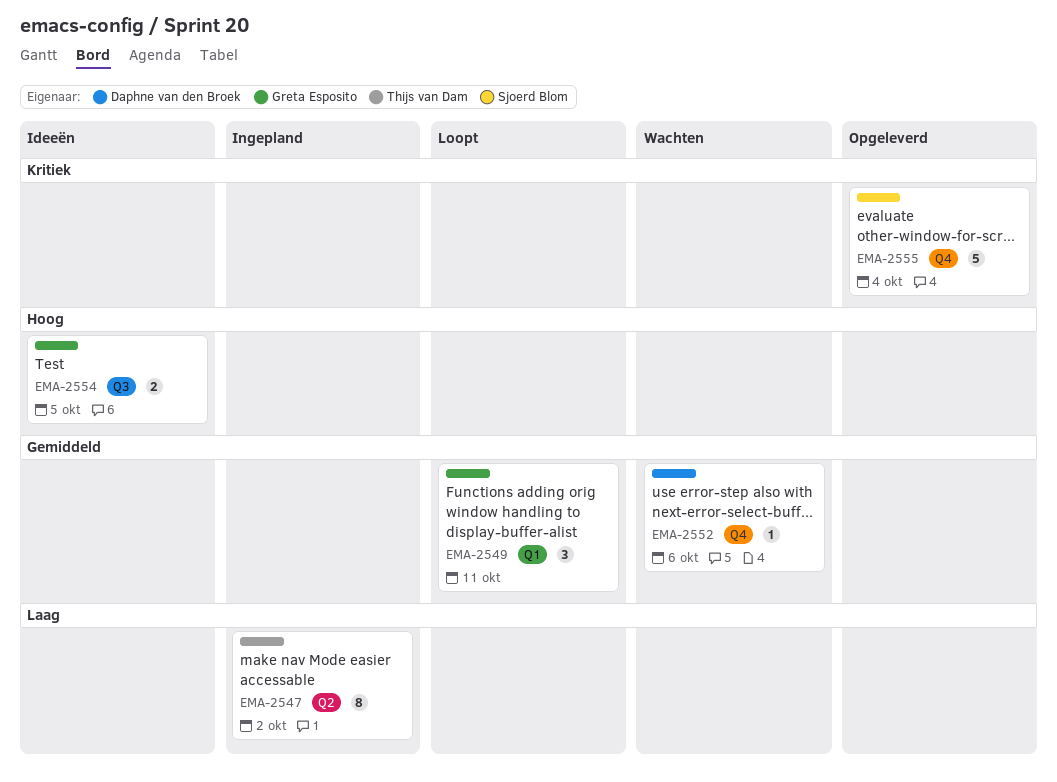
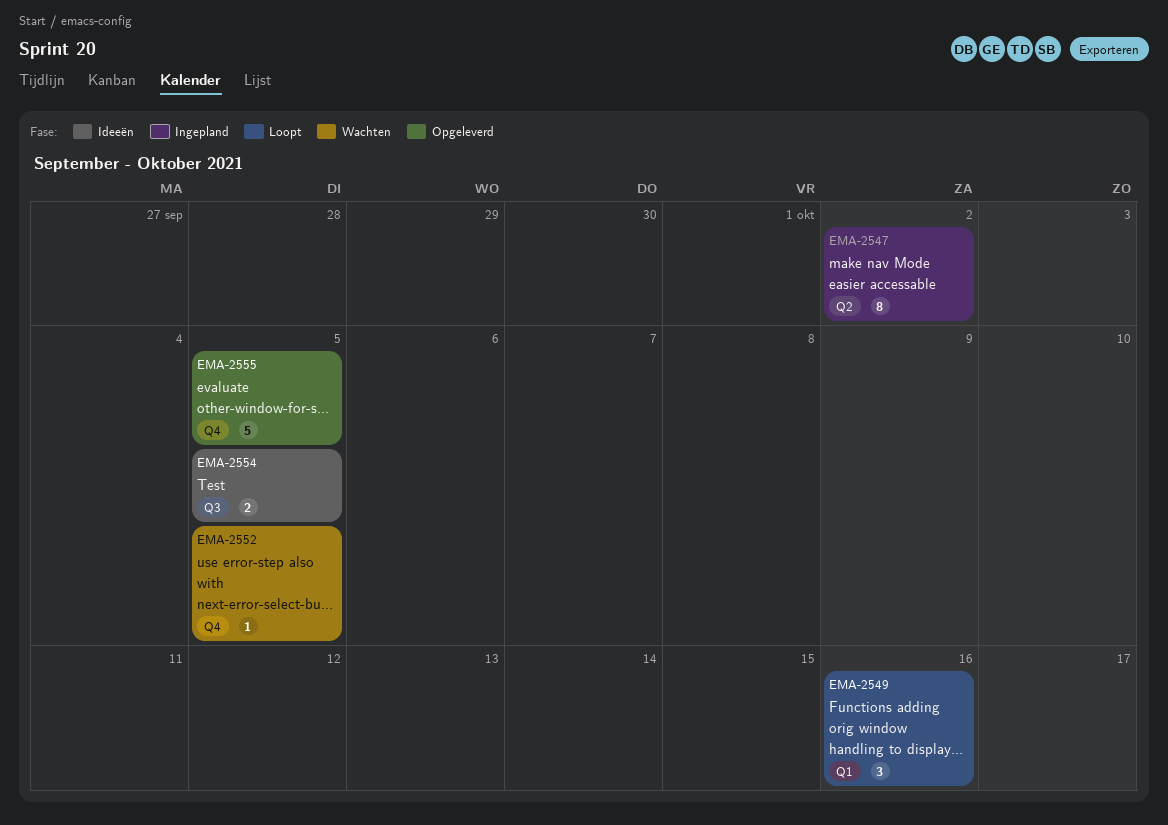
EMA-2549, due: Oct 11 -> Oct 16
EMA-2552, due: Oct 6 -> Oct 5
EMA-2555, due: Oct 4 -> Oct 5

